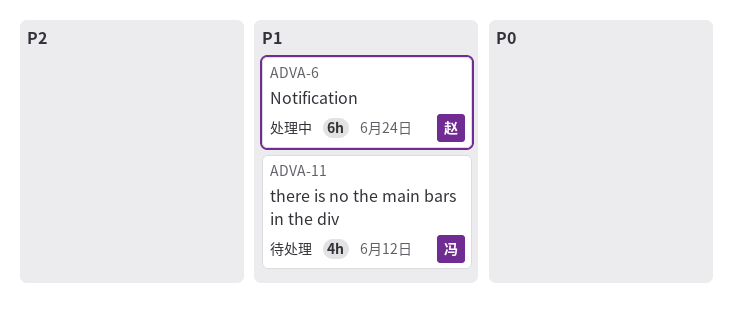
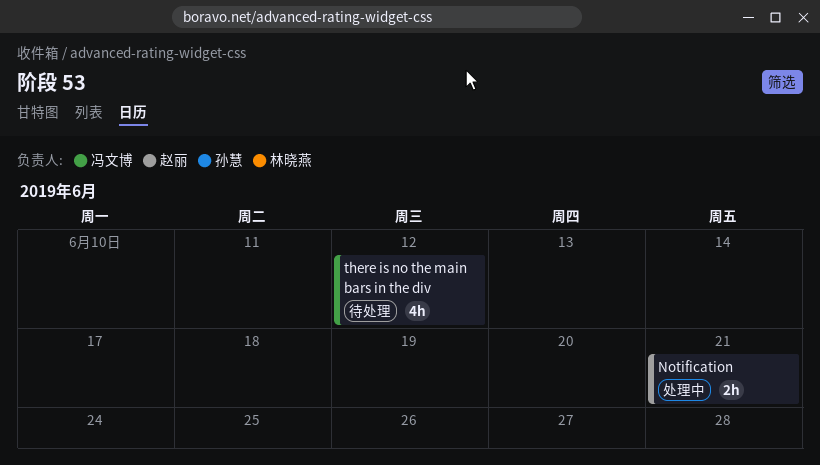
Notification, estimate: 6h -> 2h
Notification, due: Jun 24 -> Jun 21

